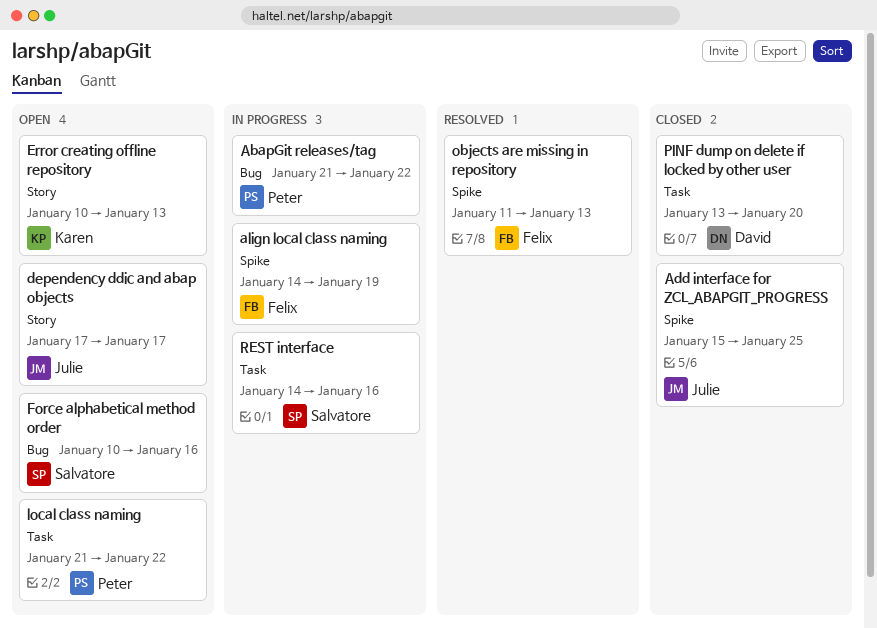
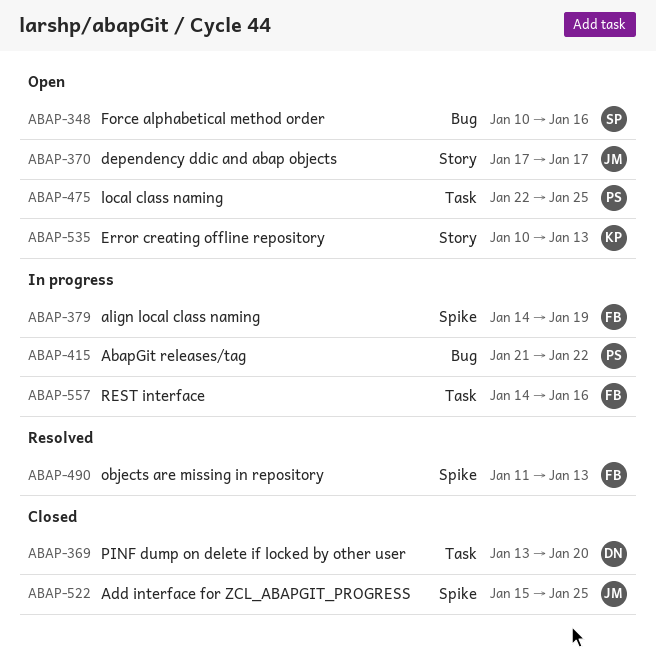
local class naming, start: Jan 21 -> Jan 22
local class naming, due: Jan 22 -> Jan 25
REST interface, owner: Salvatore -> Felix

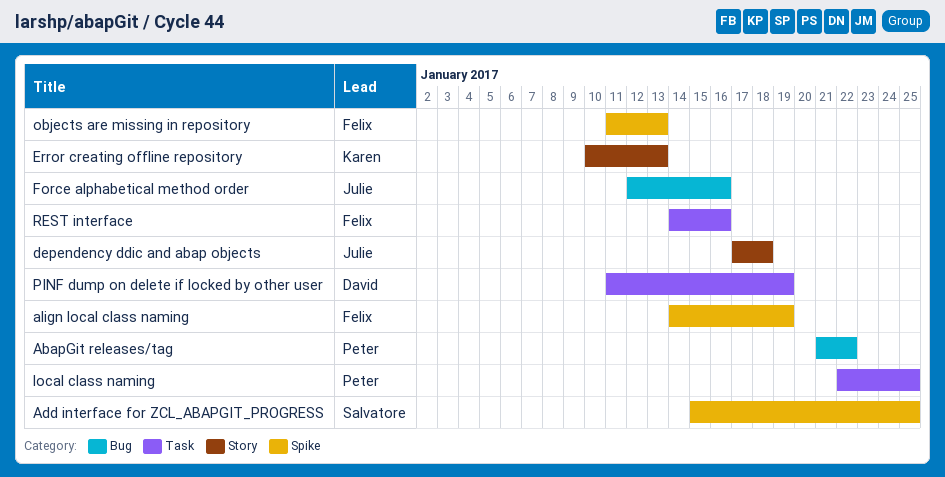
Add interface for ZCL_ABAPGIT_PROGRESS, owner: Julie -> Salvatore
dependency ddic and abap objects, due: Jan 17 -> Jan 18
Force alphabetical method order, owner: Salvatore -> Julie
Force alphabetical method order, start: Jan 10 -> Jan 12
PINF dump on delete if locked by other user, start: Jan 13 -> Jan 11
PINF dump on delete if locked by other user, due: Jan 20 -> Jan 19

